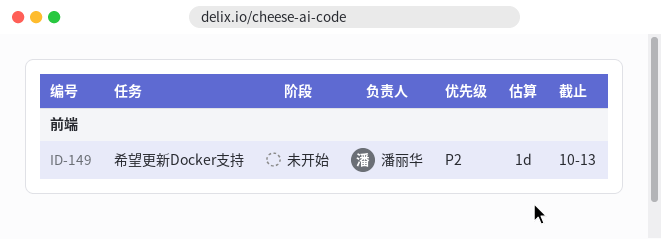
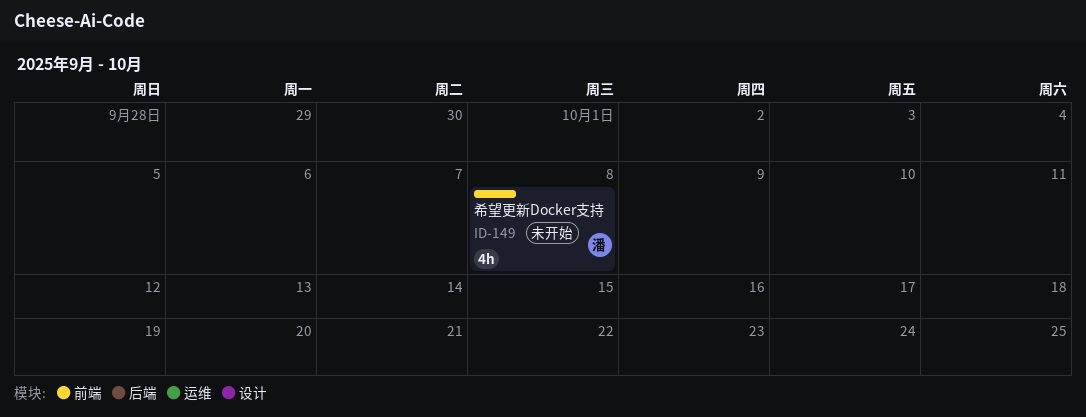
ID-149, estimate: 1d -> 4h
ID-149, due: Oct 13 -> Oct 8

